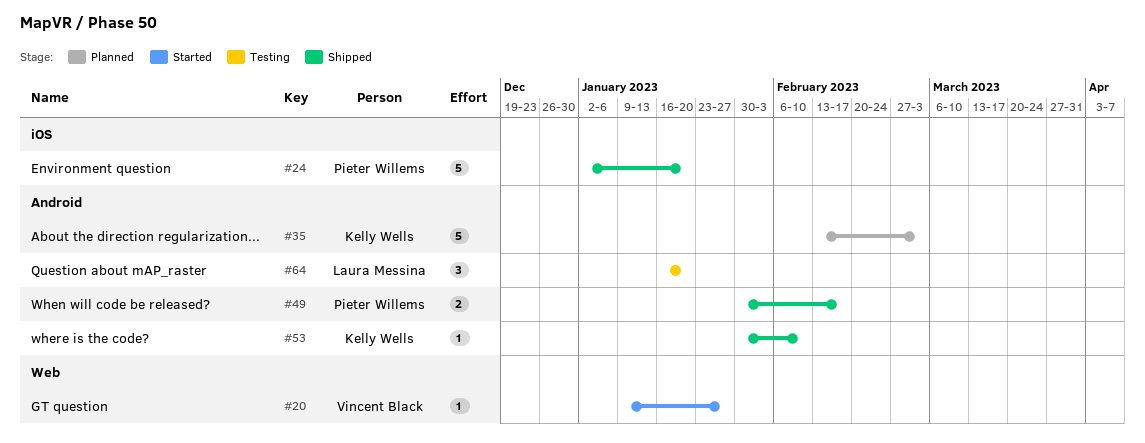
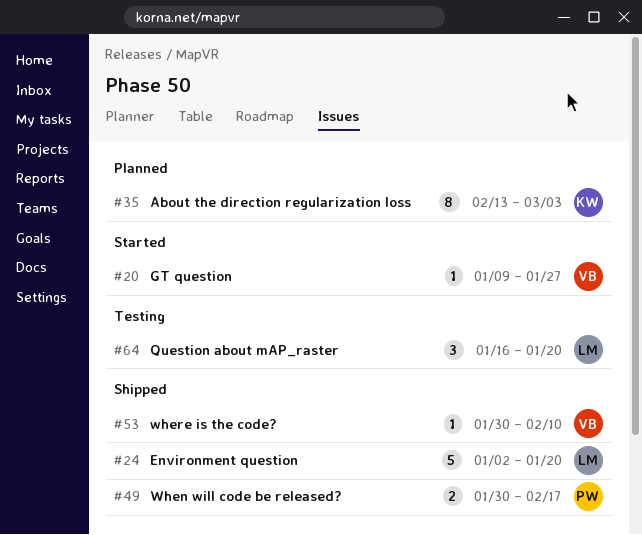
#24, owner: Pieter Willems -> Laura Messina
#35, estimate: 5 -> 8
#53, owner: Kelly Wells -> Vincent Black

